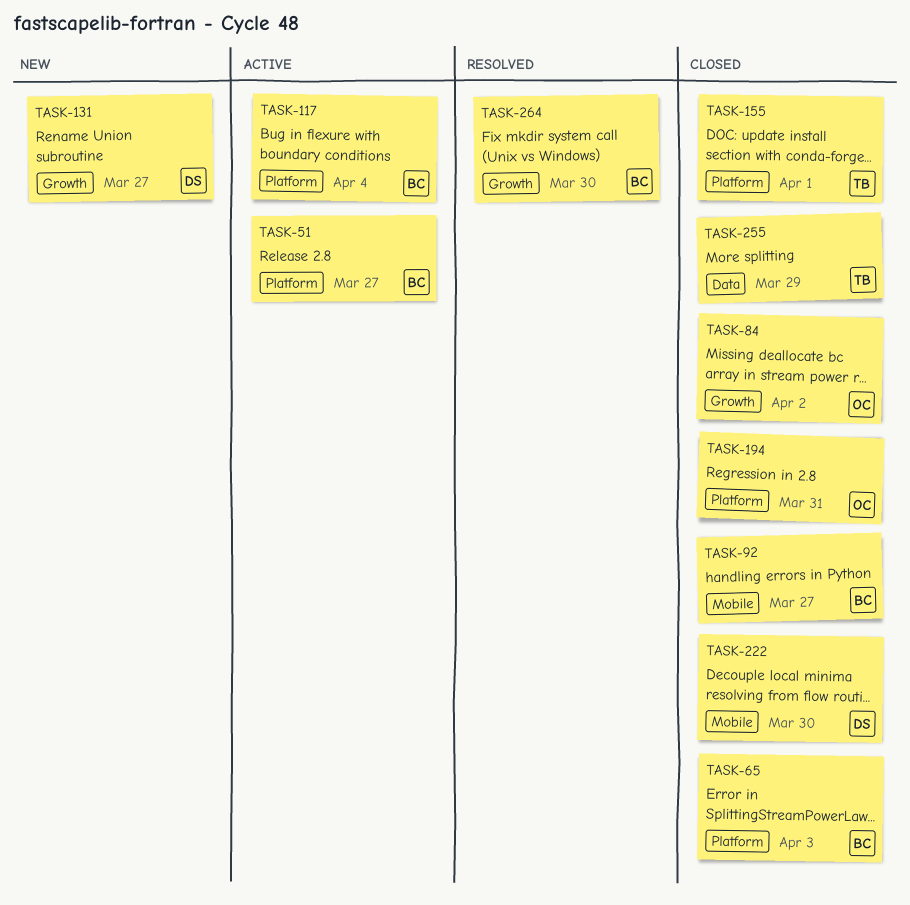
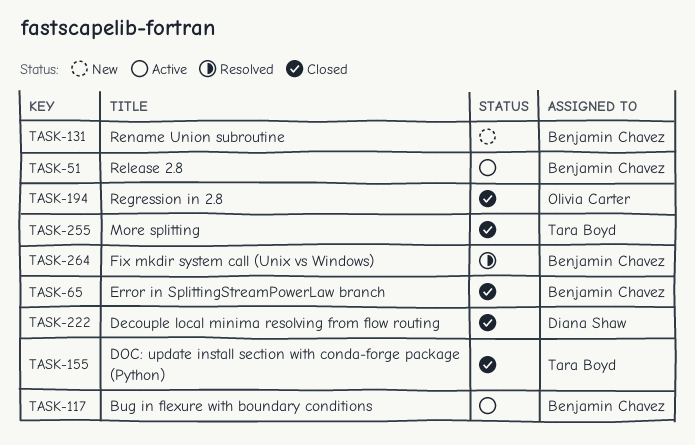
TASK-84: present -> none
TASK-92: present -> none
TASK-131, owner: Diana Shaw -> Benjamin Chavez

